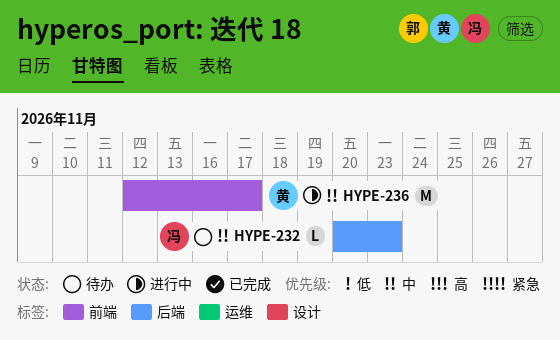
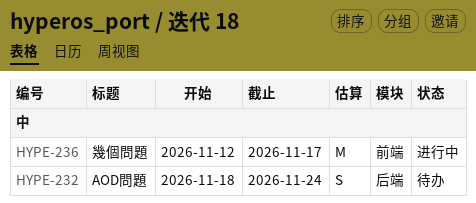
HYPE-232, estimate: L -> S
HYPE-232, start: Nov 20 -> Nov 18
HYPE-232, due: Nov 23 -> Nov 24

